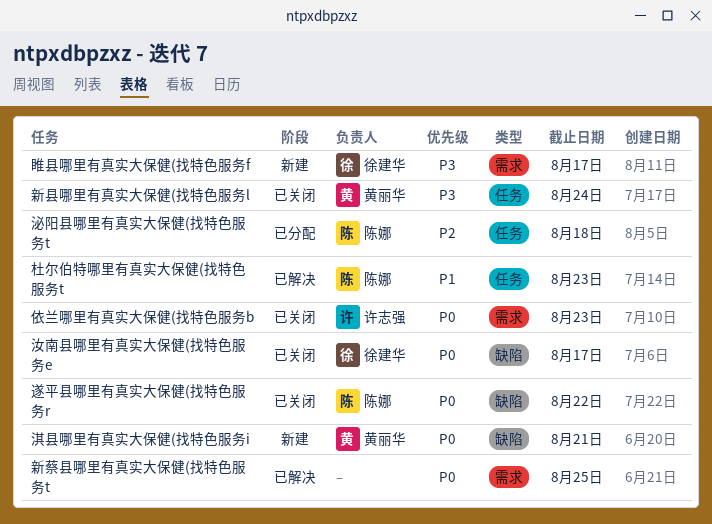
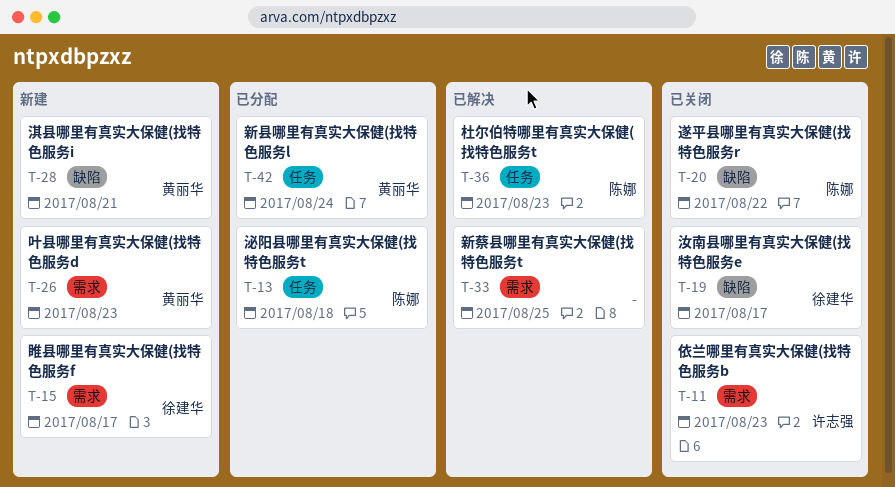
叶县哪里有真实大保健(找特色服务d: none -> present
新县哪里有真实大保健(找特色服务l, status: 已关闭 -> 已分配

